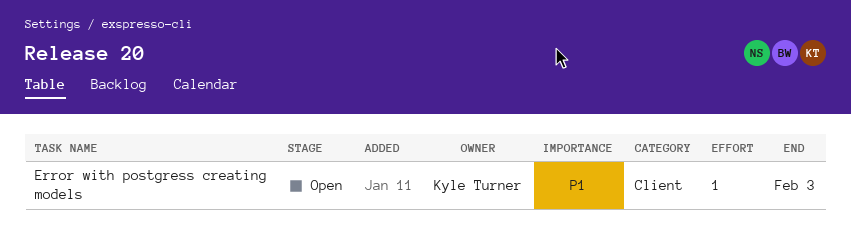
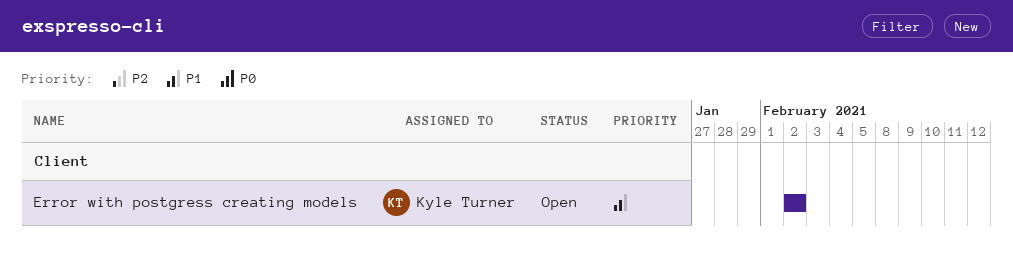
Error with postgress creating models, due: Feb 3 -> Feb 2

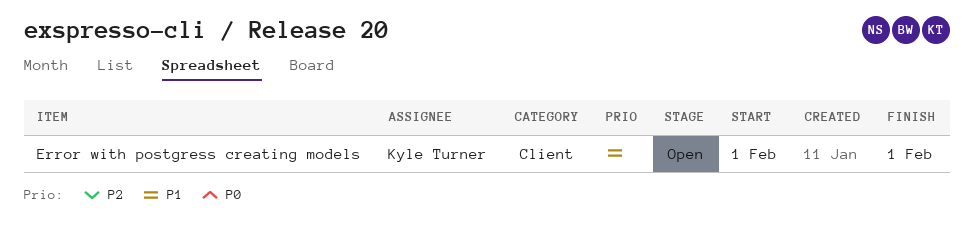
Error with postgress creating models, start: Feb 2 -> Feb 1
Error with postgress creating models, due: Feb 2 -> Feb 1

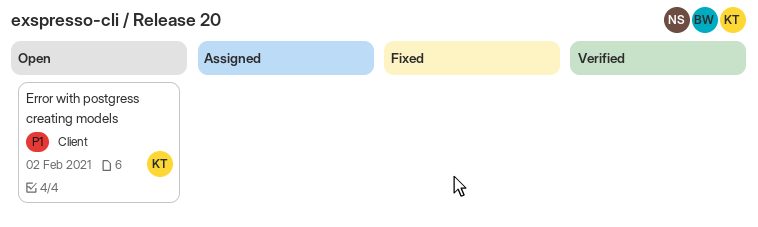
Error with postgress creating models, due: Feb 1 -> Feb 2

